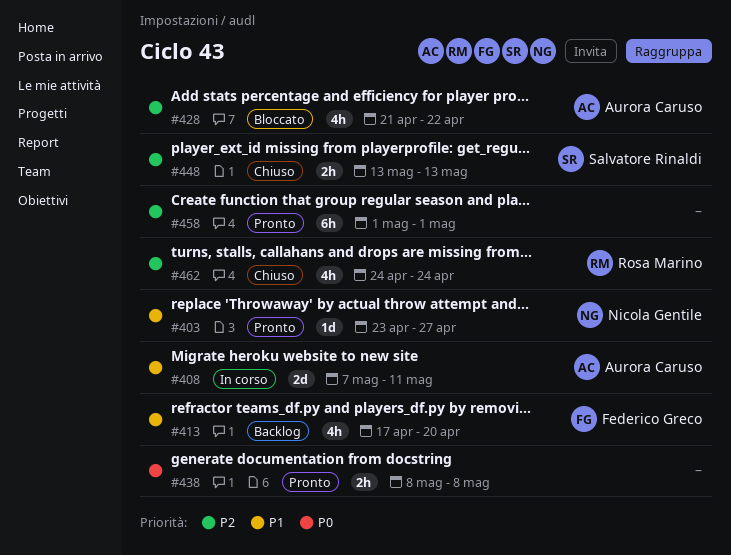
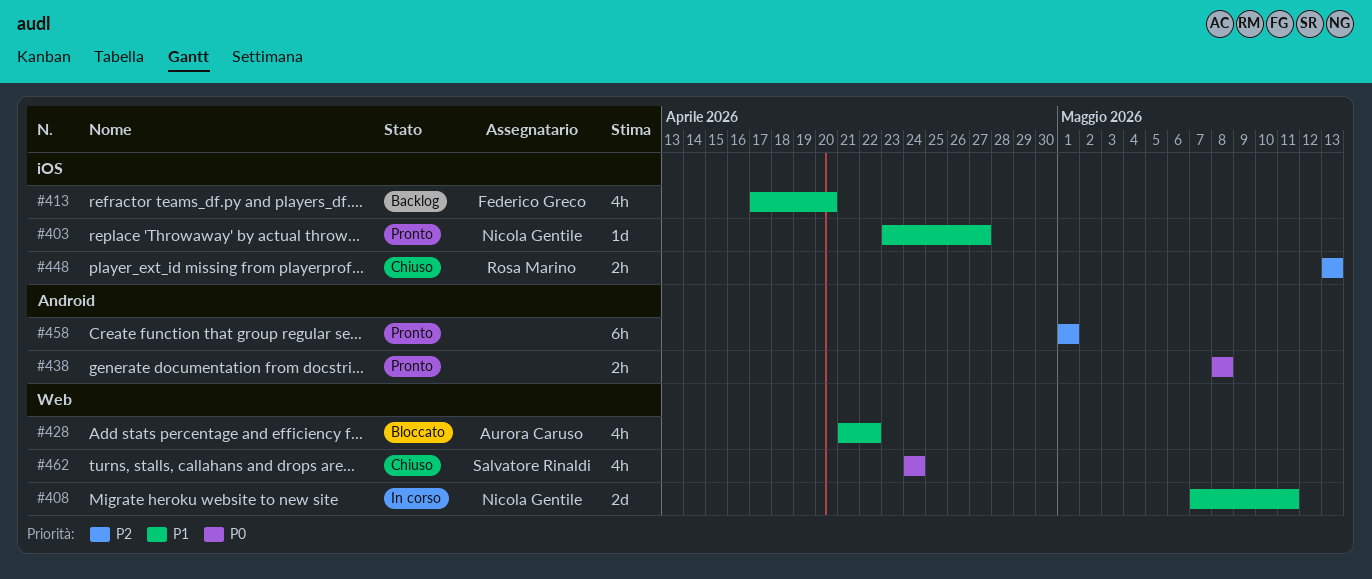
#408, owner: Aurora Caruso -> Nicola Gentile
#428, priority: P2 -> P1
#448, owner: Salvatore Rinaldi -> Rosa Marino
#462, owner: Rosa Marino -> Salvatore Rinaldi
#462, priority: P2 -> P0

